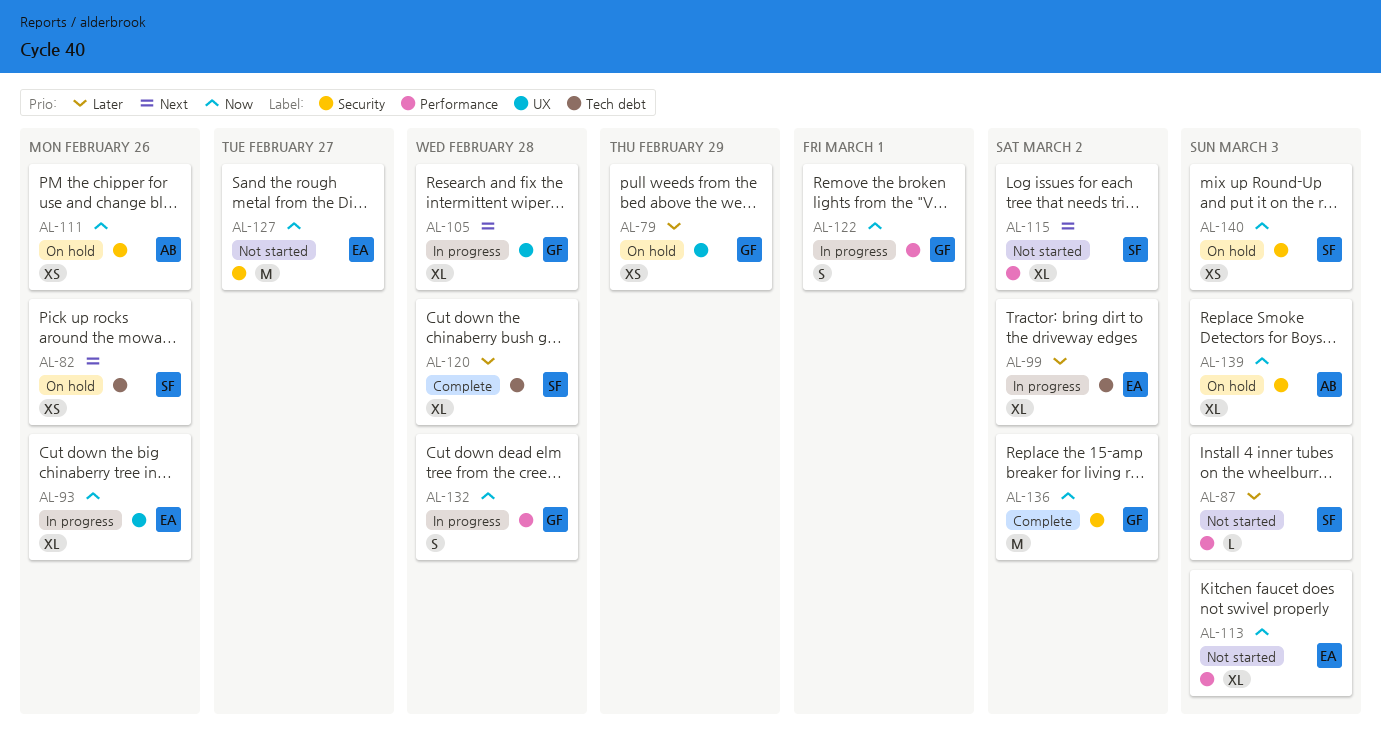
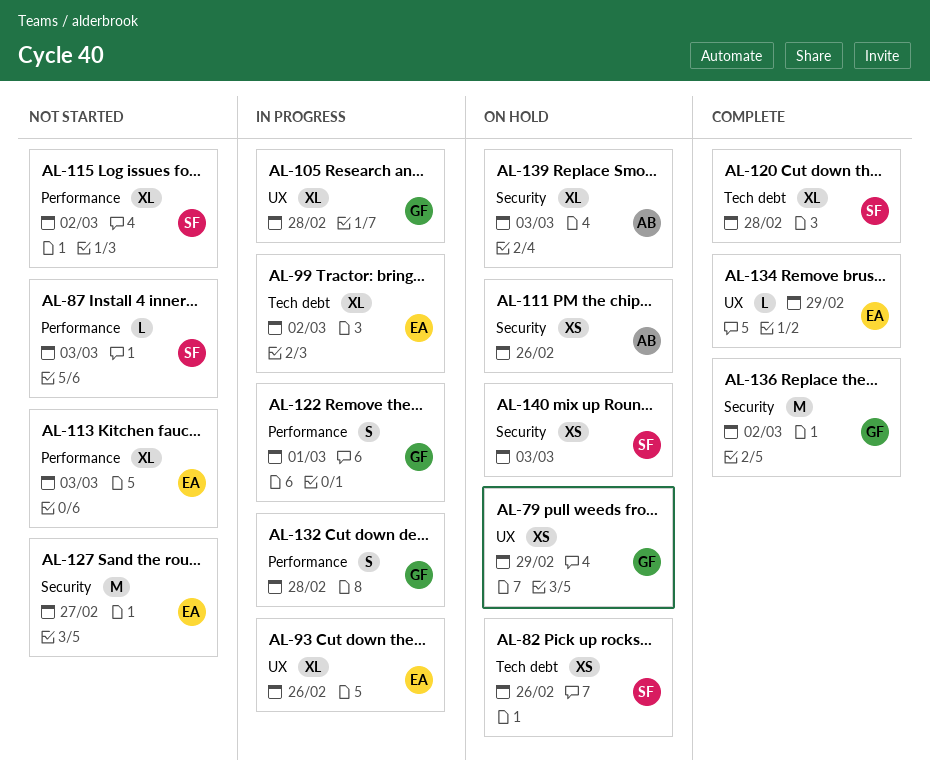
AL-134: none -> present

